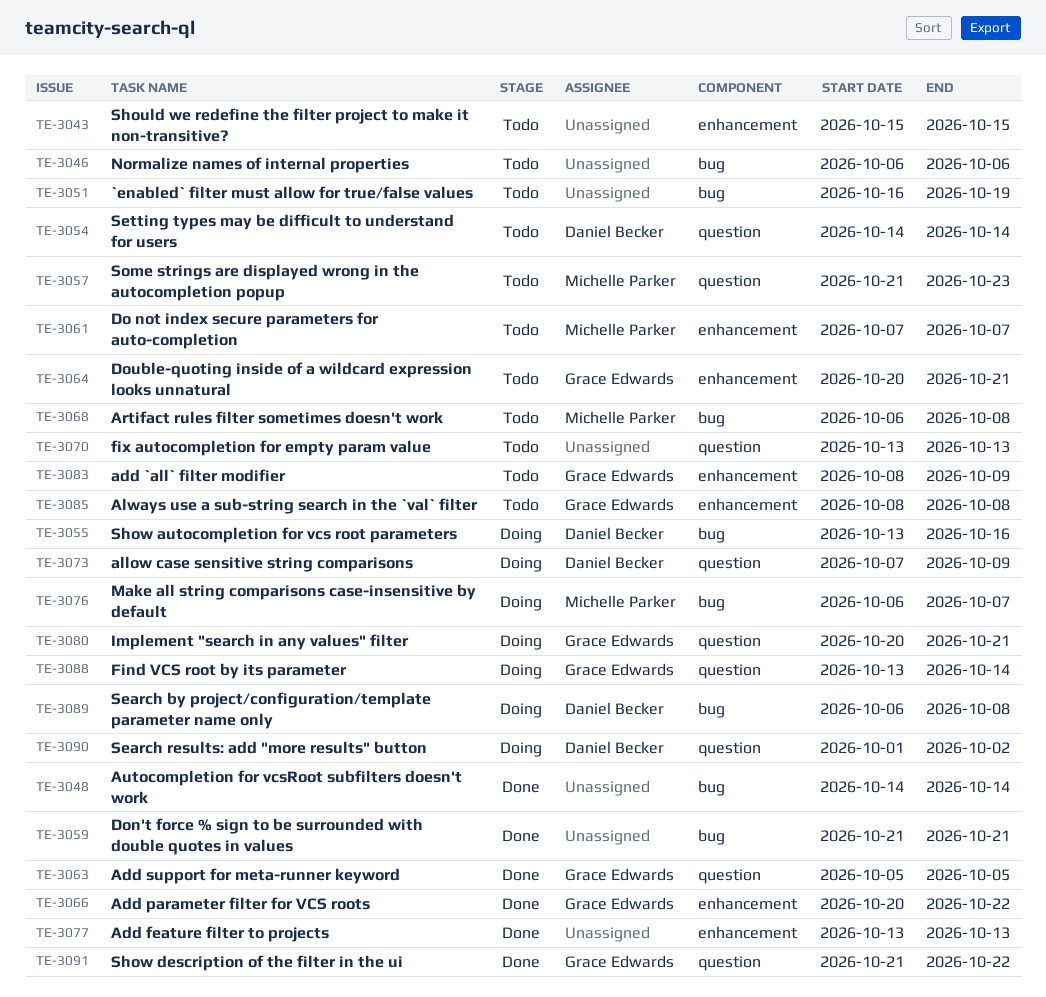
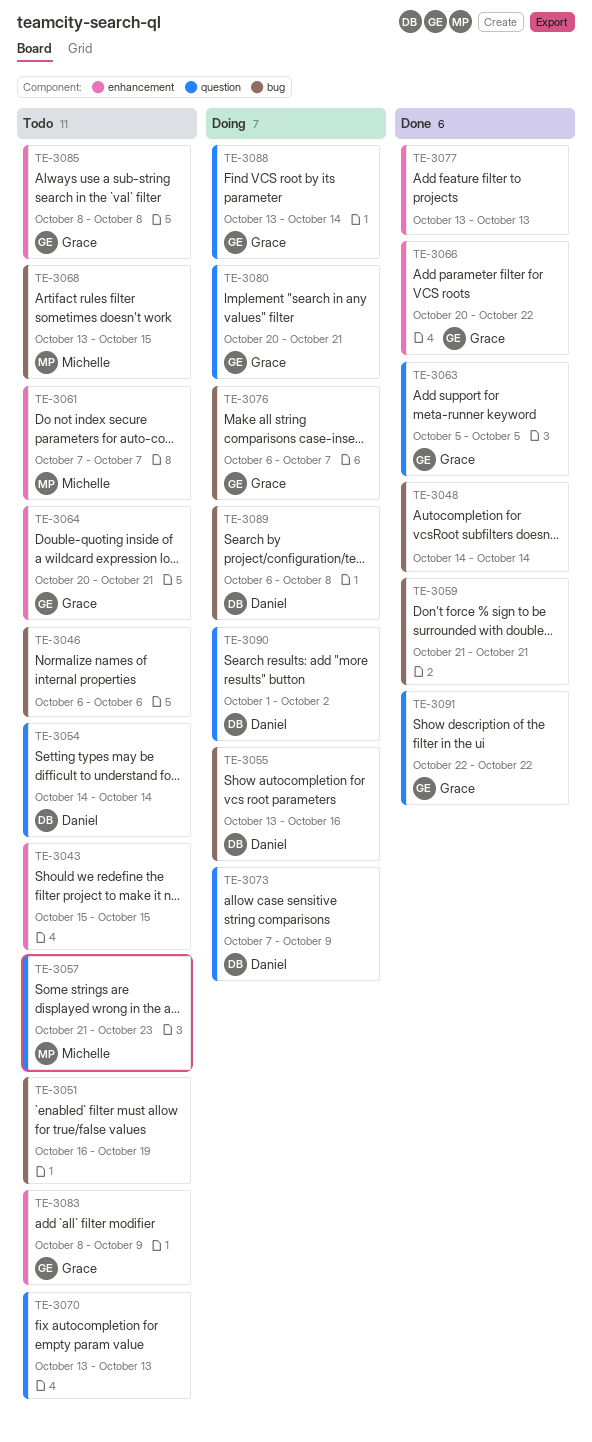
TE-3068, start: Oct 6 -> Oct 13
TE-3068, due: Oct 8 -> Oct 15
TE-3076, owner: Michelle Parker -> Grace Edwards
TE-3091, start: Oct 21 -> Oct 22

